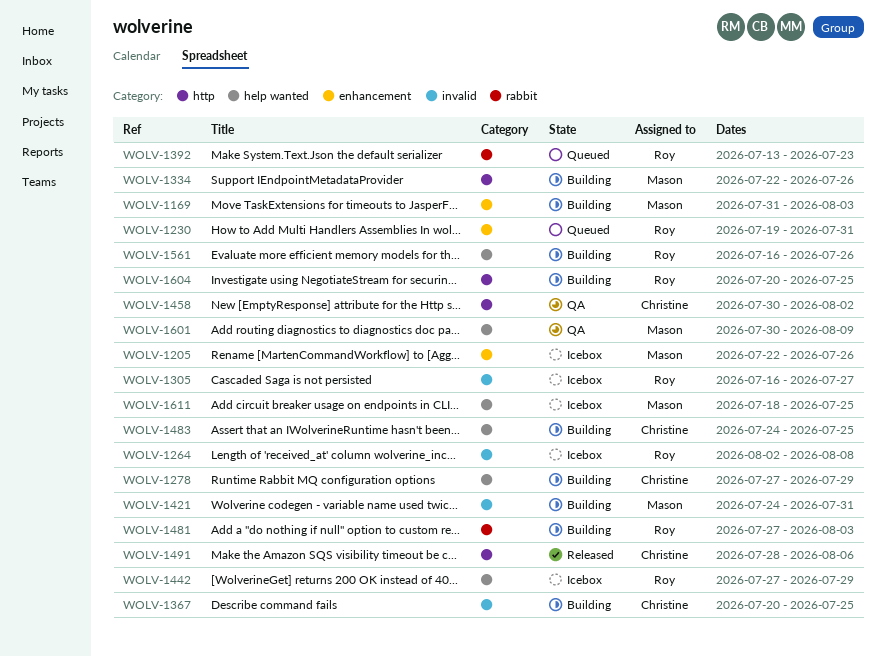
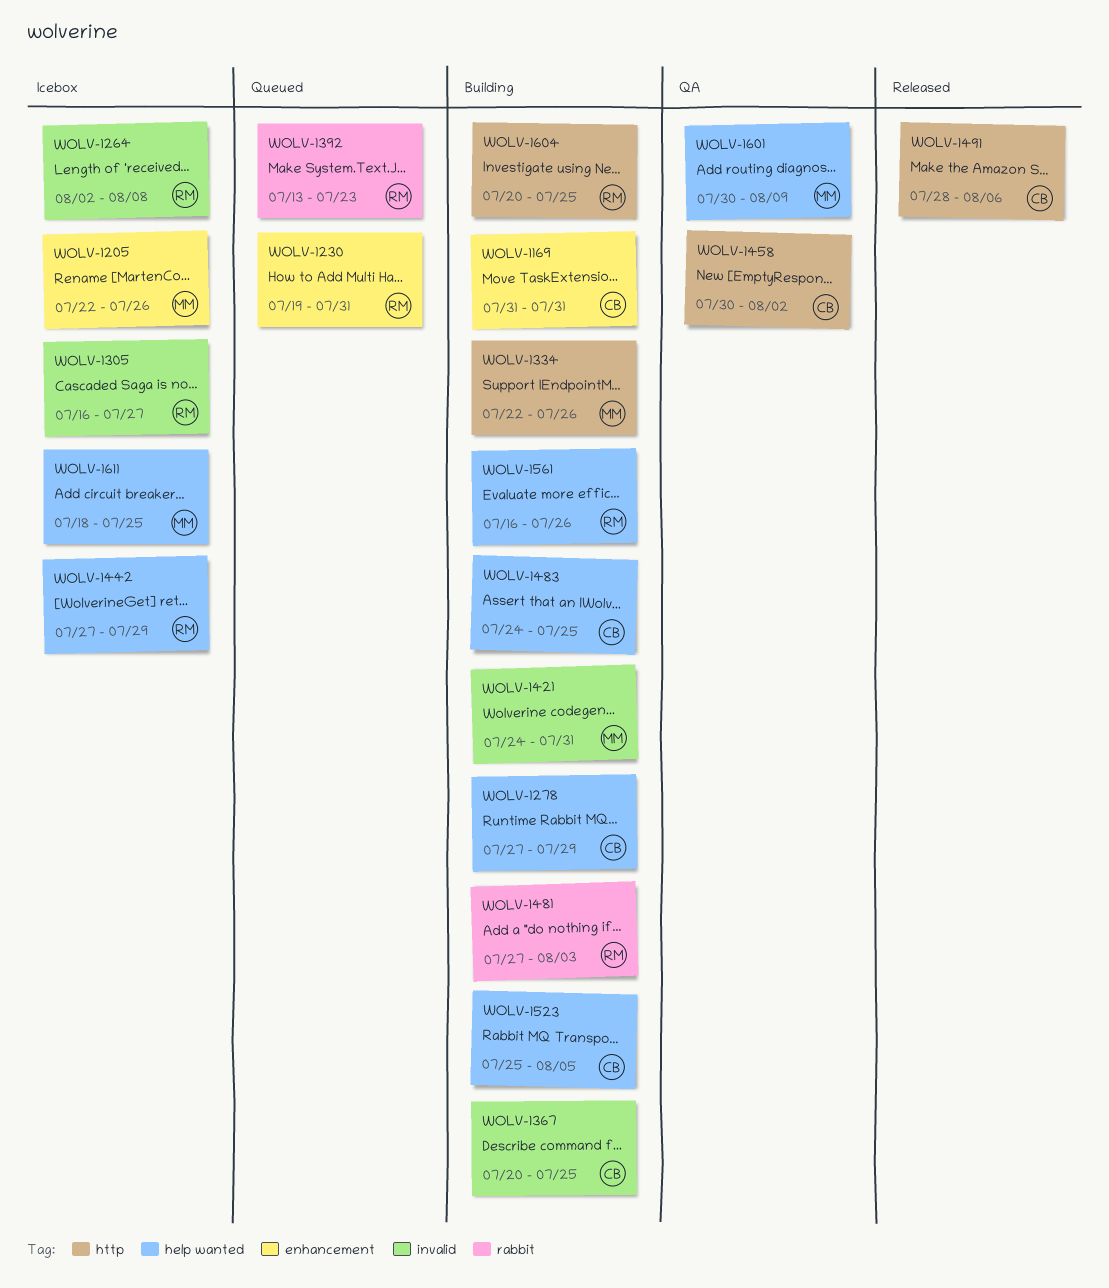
WOLV-1169, owner: Mason -> Christine
WOLV-1169, due: Aug 3 -> Jul 31
WOLV-1523: none -> present

